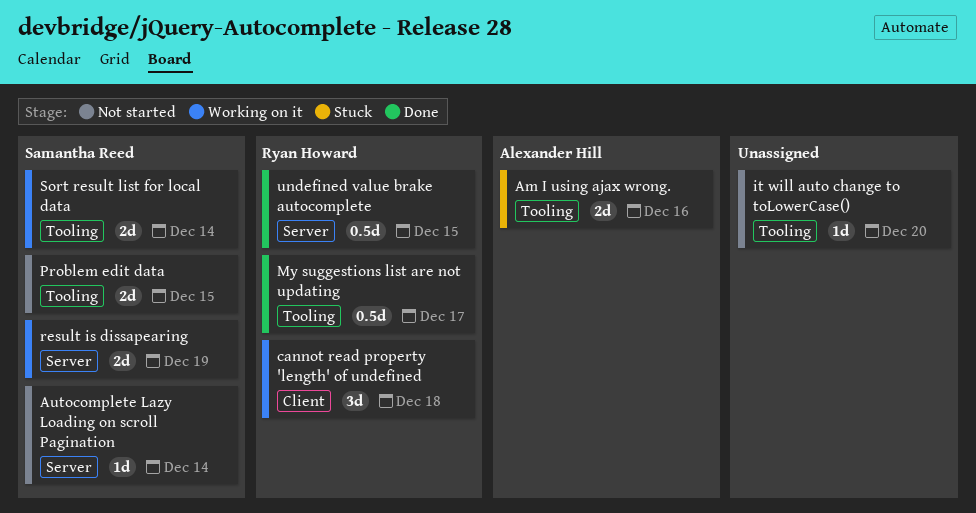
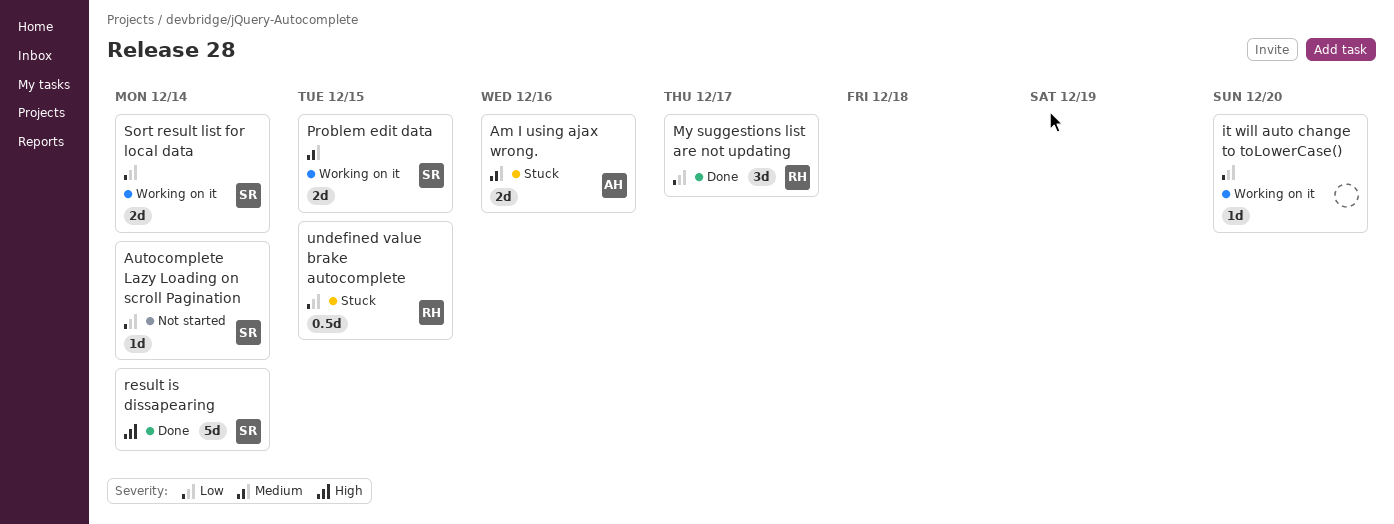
cannot read property 'length' of undefined: present -> none
it will auto change to toLowerCase(), status: Not started -> Working on it
My suggestions list are not updating, estimate: 0.5d -> 3d
Problem edit data, status: Not started -> Working on it
result is dissapearing, status: Working on it -> Done
result is dissapearing, estimate: 2d -> 5d
result is dissapearing, due: Dec 19 -> Dec 14
undefined value brake autocomplete, status: Done -> Stuck

